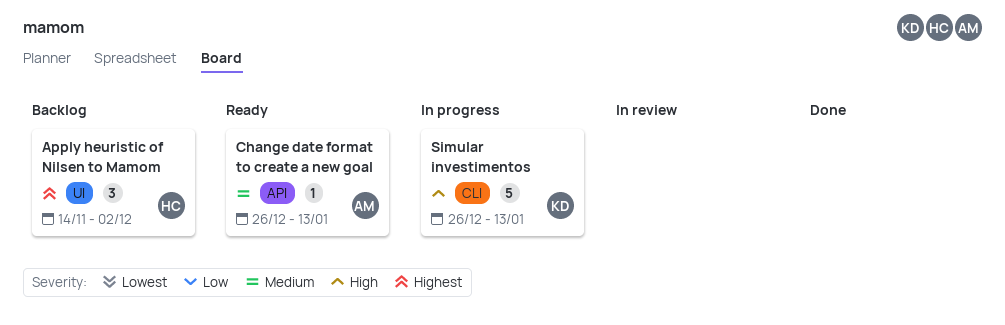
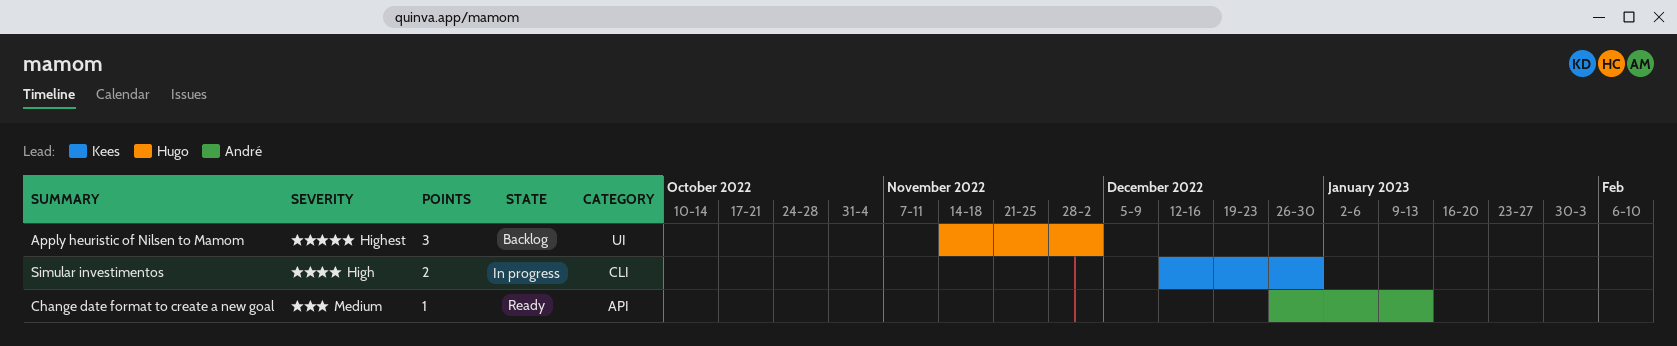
Simular investimentos, estimate: 5 -> 2
Simular investimentos, start: Dec 26 -> Dec 12
Simular investimentos, due: Jan 13 -> Dec 30

